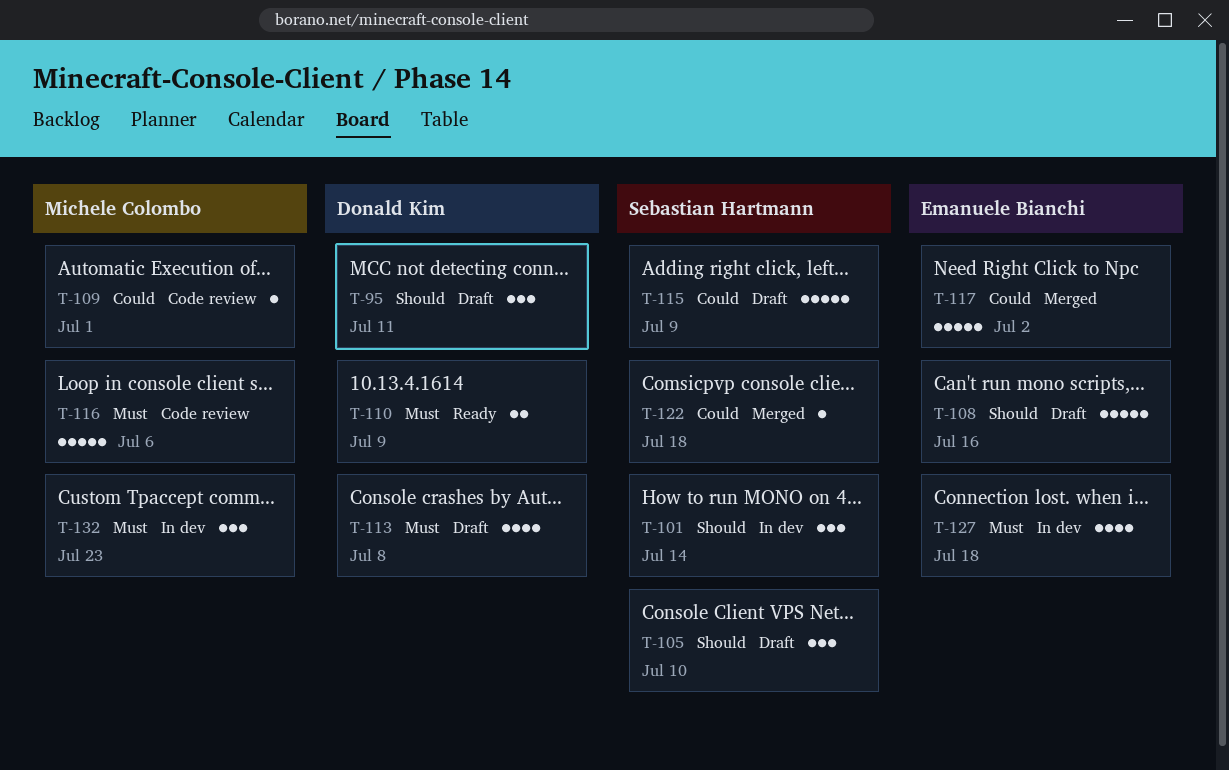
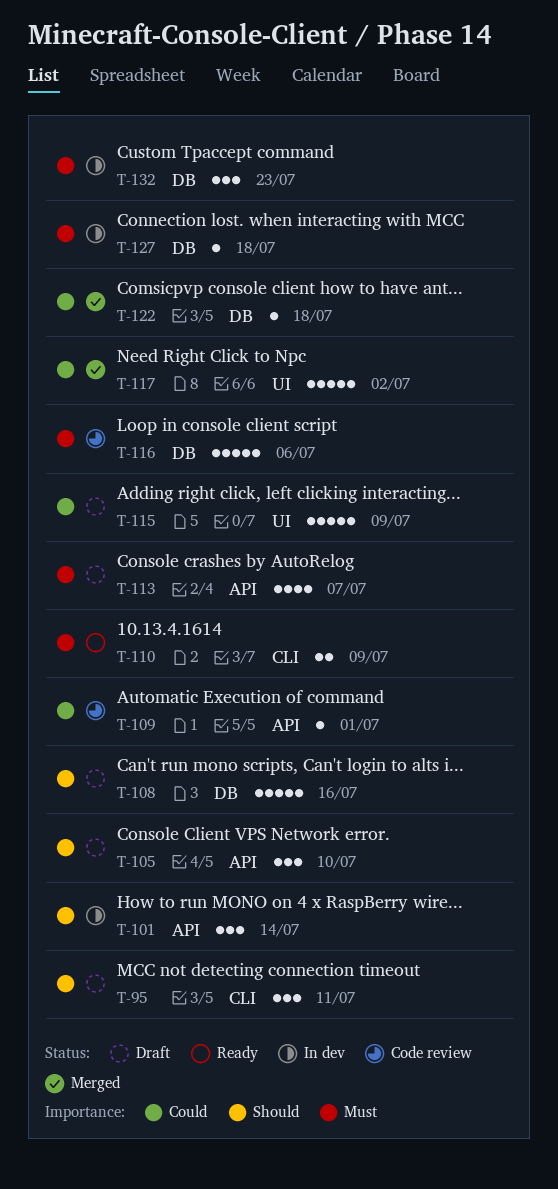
T-113, due: Jul 8 -> Jul 7
T-127, estimate: 4 -> 1

